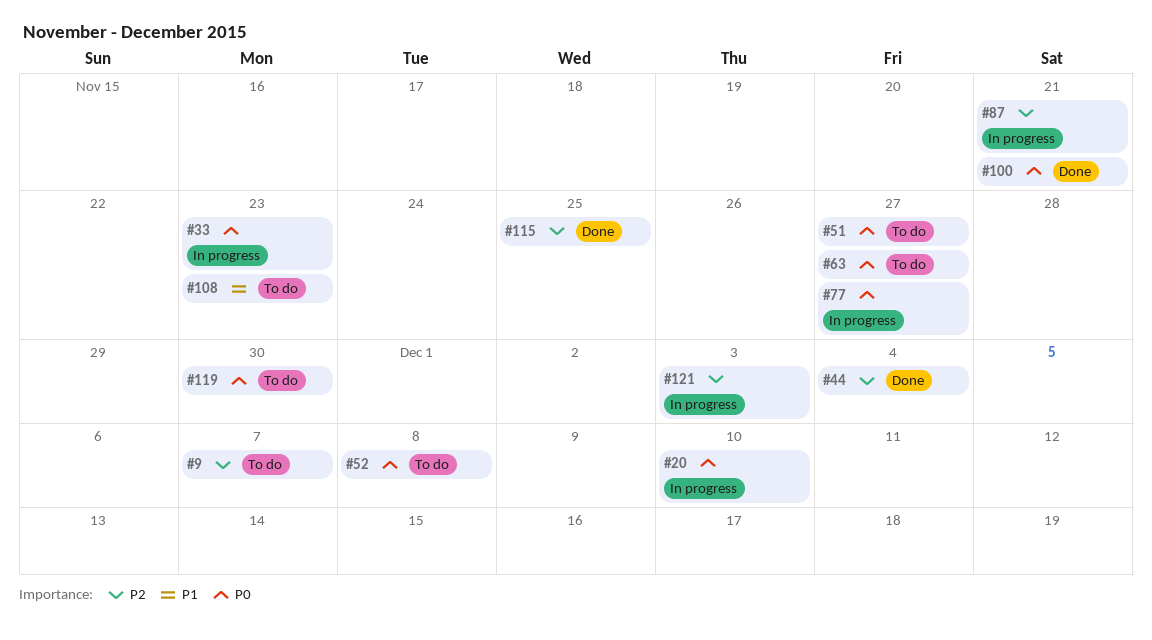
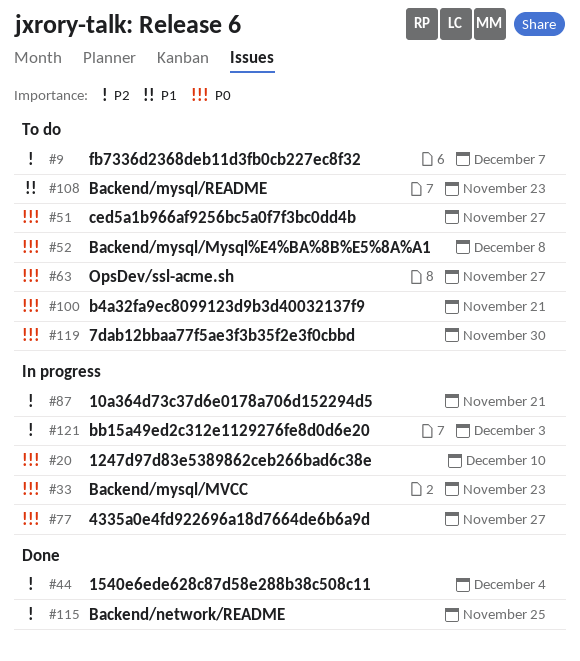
#100, status: Done -> To do

